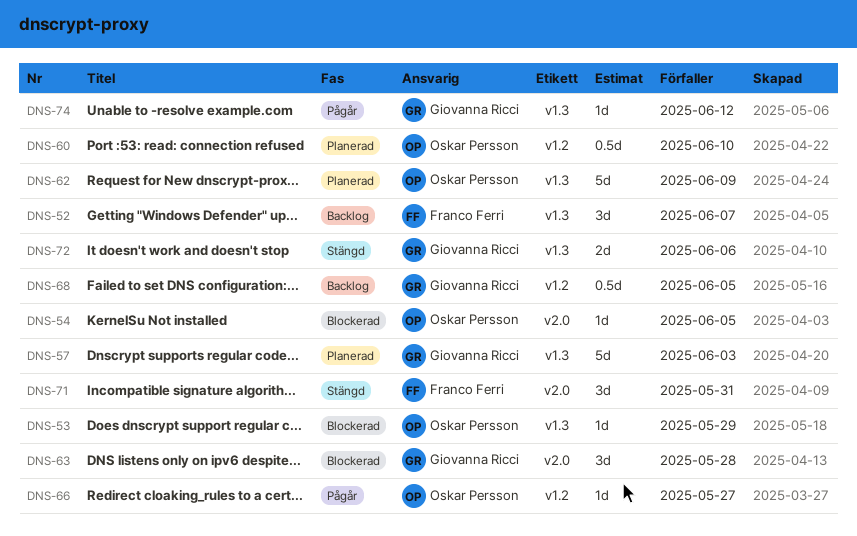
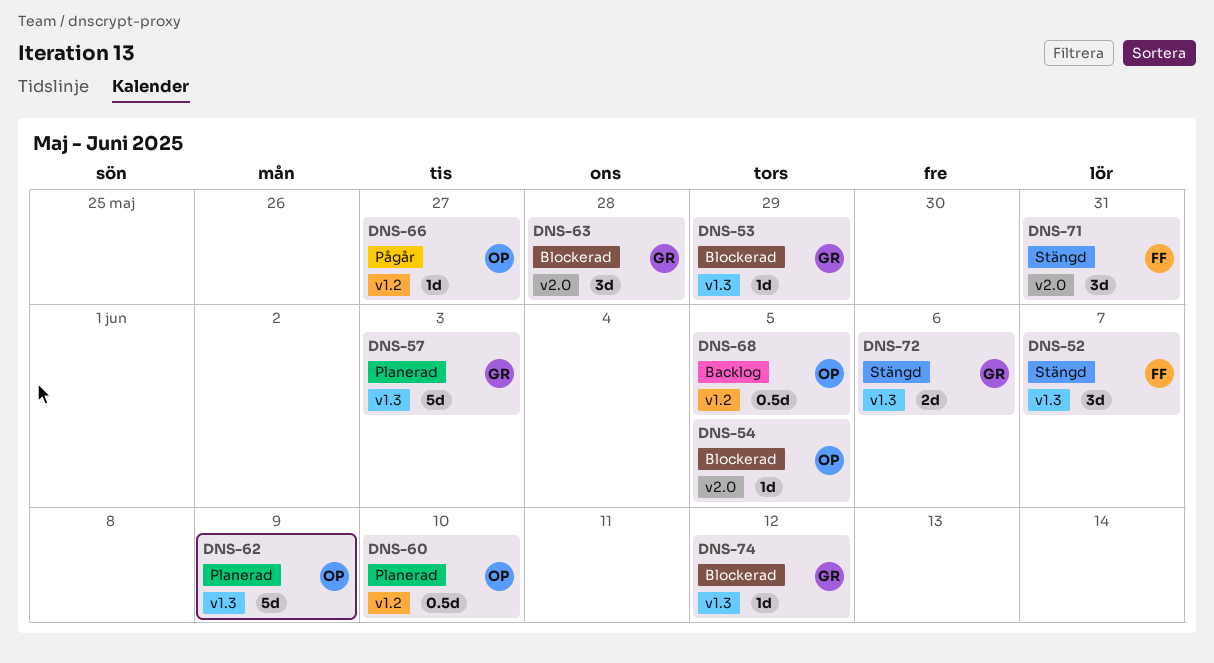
DNS-52, status: Backlog -> Stängd
DNS-53, owner: Oskar Persson -> Giovanna Ricci
DNS-68, owner: Giovanna Ricci -> Oskar Persson
DNS-74, status: Pågår -> Blockerad

